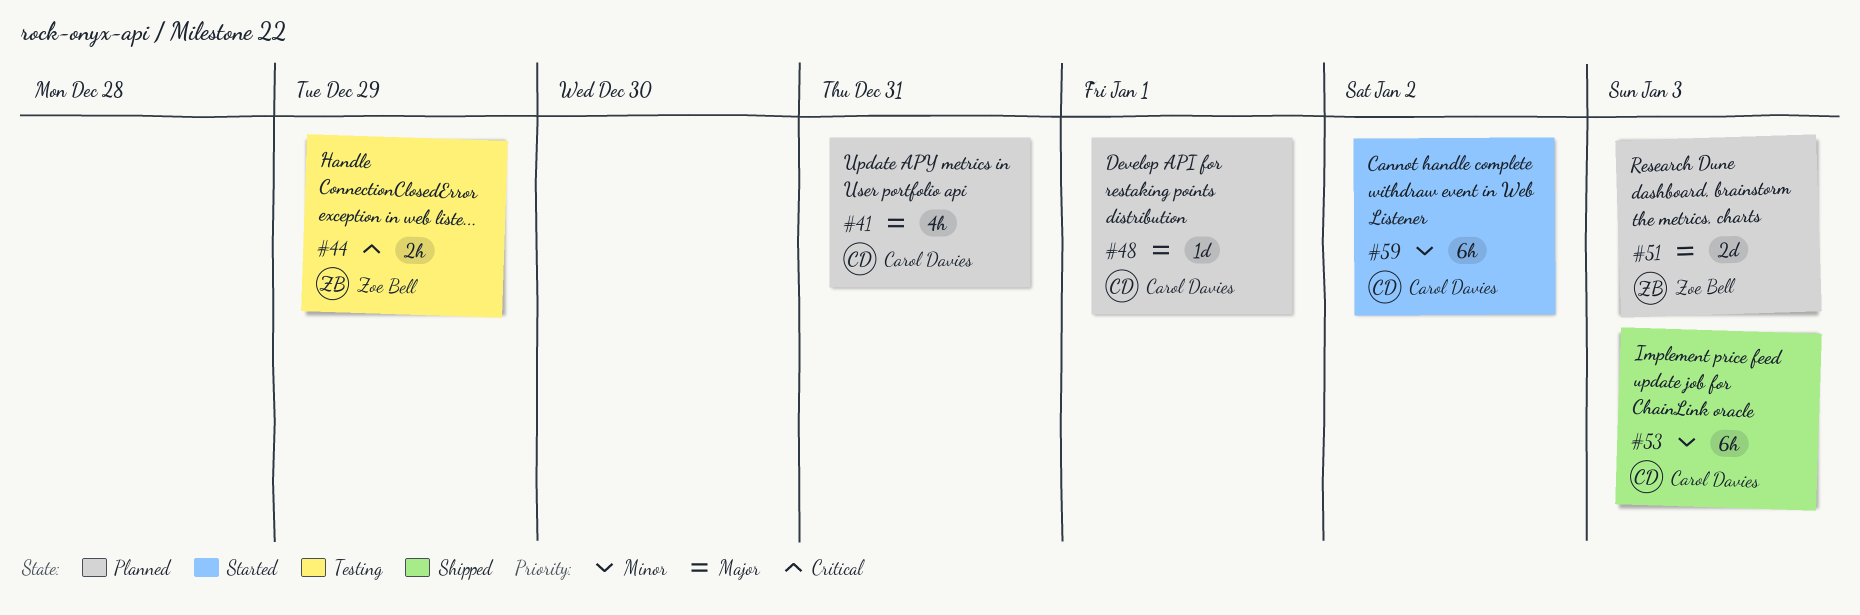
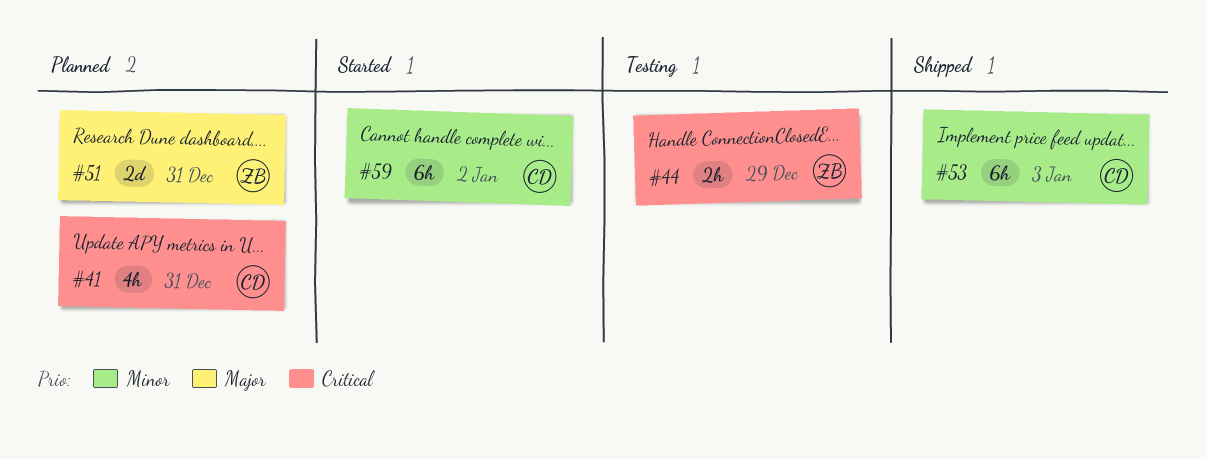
#41, priority: Major -> Critical
#48: present -> none
#51, due: Jan 3 -> Dec 31

